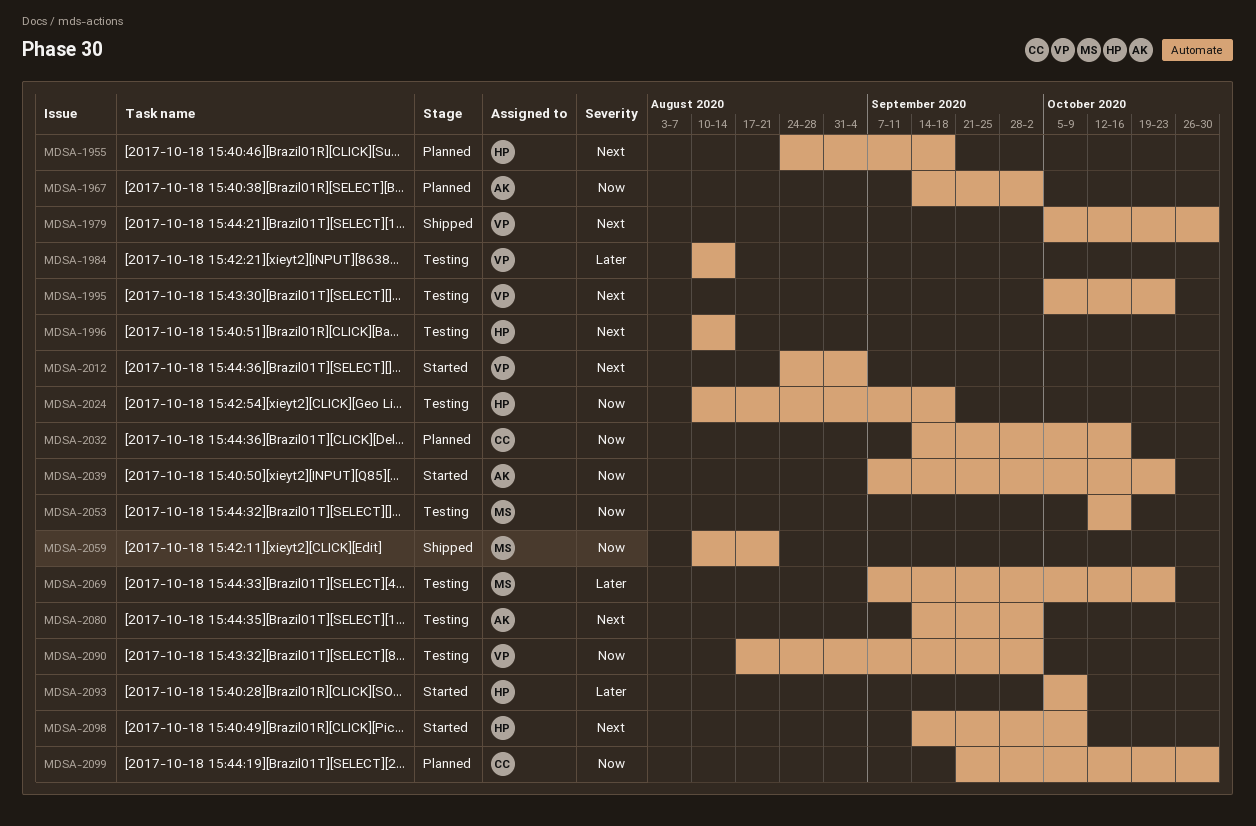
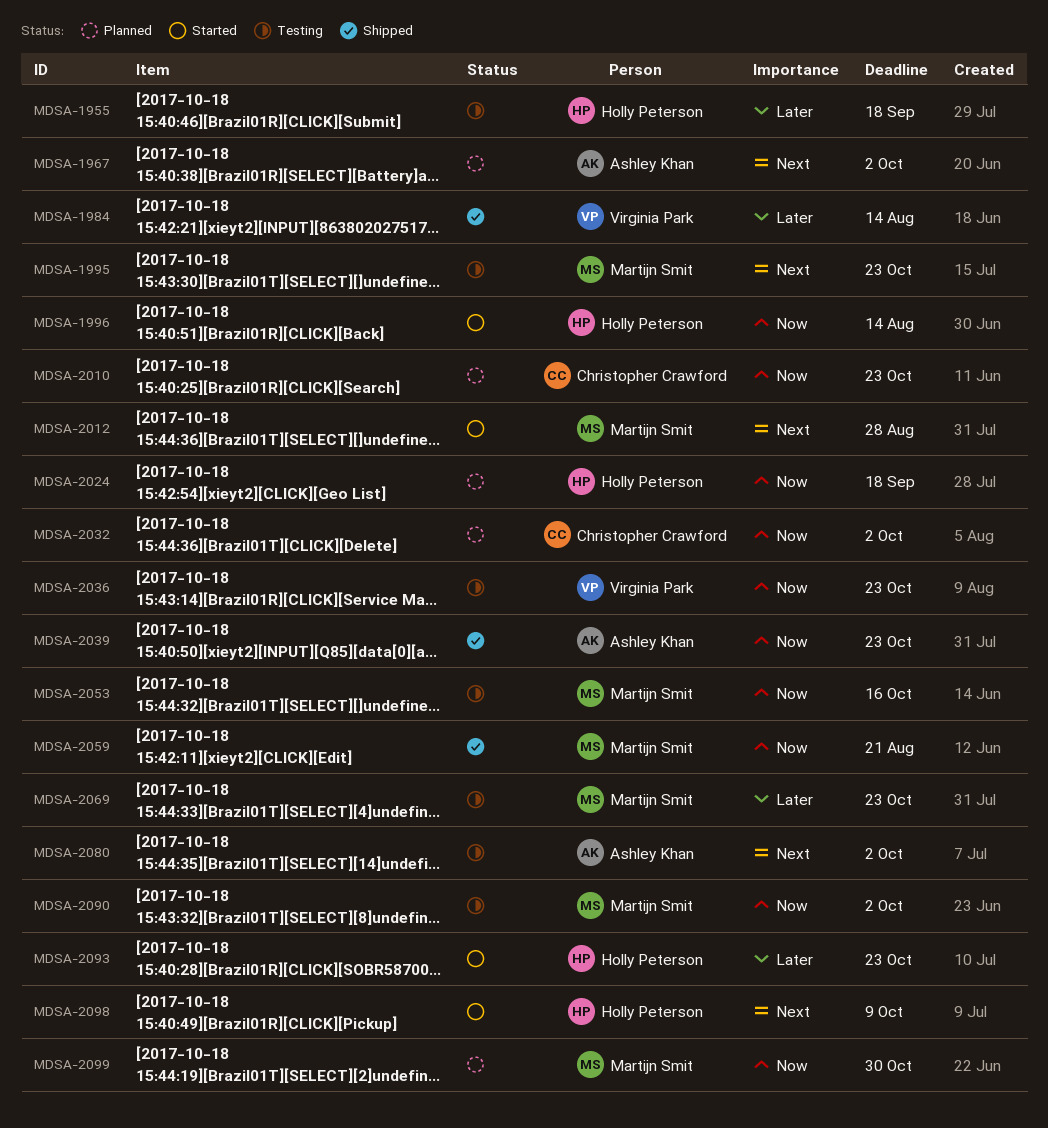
MDSA-1955, status: Planned -> Testing
MDSA-1955, priority: Next -> Later
MDSA-1967, priority: Now -> Next
MDSA-1979: present -> none
MDSA-1984, status: Testing -> Shipped
MDSA-1995, owner: Virginia Park -> Martijn Smit
MDSA-1996, status: Testing -> Started
MDSA-1996, priority: Next -> Now
MDSA-2010: none -> present
MDSA-2012, owner: Virginia Park -> Martijn Smit
MDSA-2012, due: Sep 4 -> Aug 28
MDSA-2024, status: Testing -> Planned
MDSA-2032, due: Oct 16 -> Oct 2
MDSA-2036: none -> present
MDSA-2039, status: Started -> Shipped
MDSA-2090, owner: Virginia Park -> Martijn Smit
MDSA-2093, due: Oct 9 -> Oct 23
MDSA-2099, owner: Christopher Crawford -> Martijn Smit

